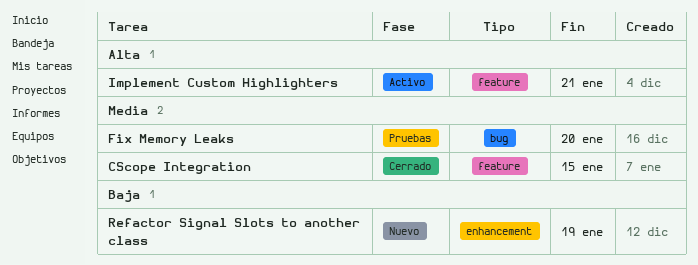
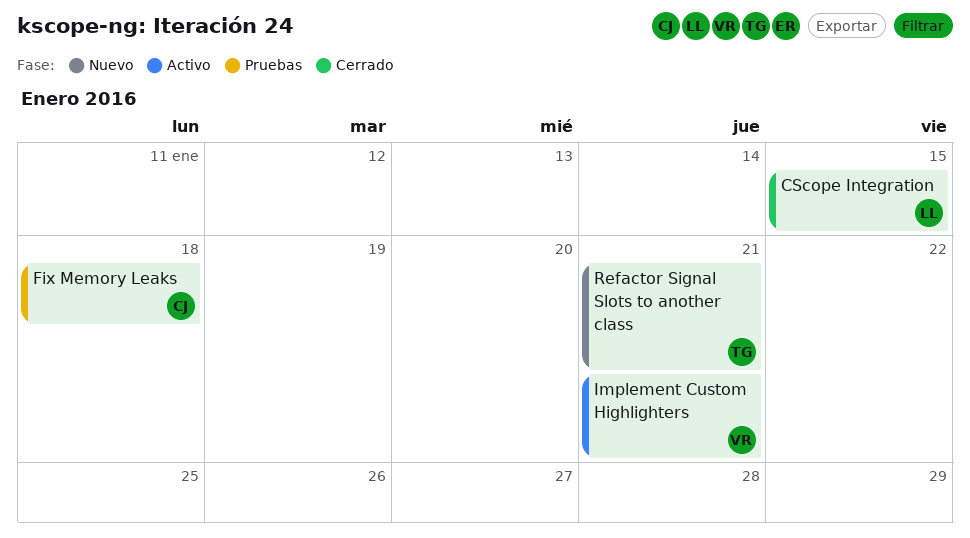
Fix Memory Leaks, due: Jan 20 -> Jan 18
Refactor Signal Slots to another class, due: Jan 19 -> Jan 21

